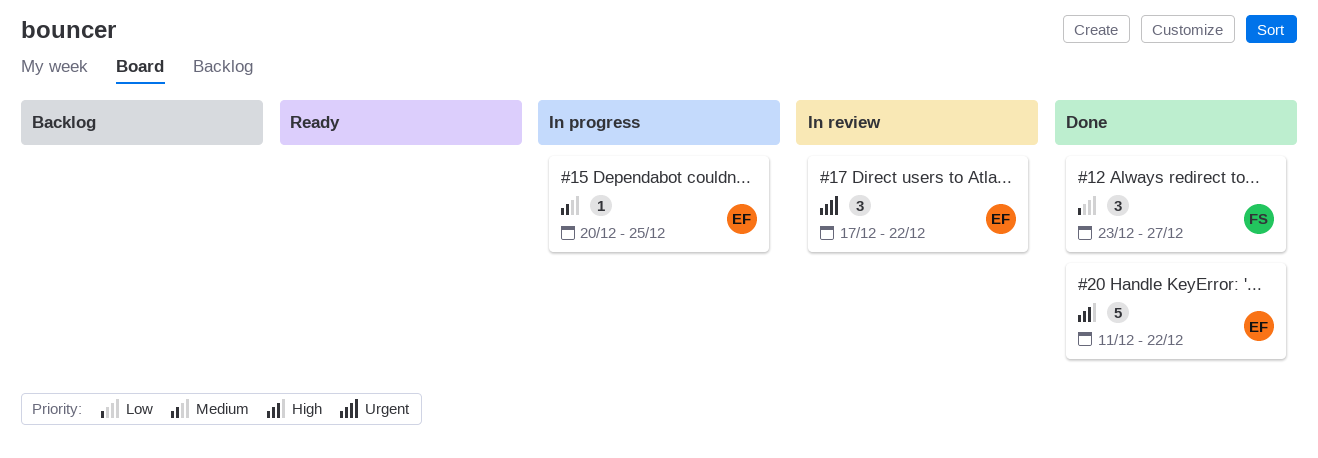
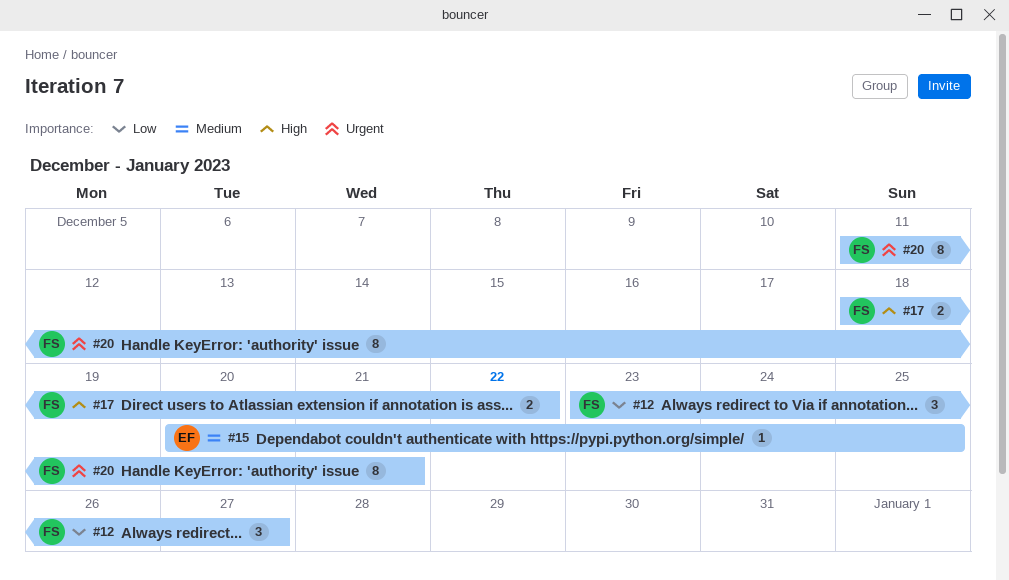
#17, owner: EF -> FS
#17, priority: Urgent -> High
#17, estimate: 3 -> 2
#17, start: Dec 17 -> Dec 18
#20, owner: EF -> FS
#20, priority: High -> Urgent
#20, estimate: 5 -> 8
#20, due: Dec 22 -> Dec 21

